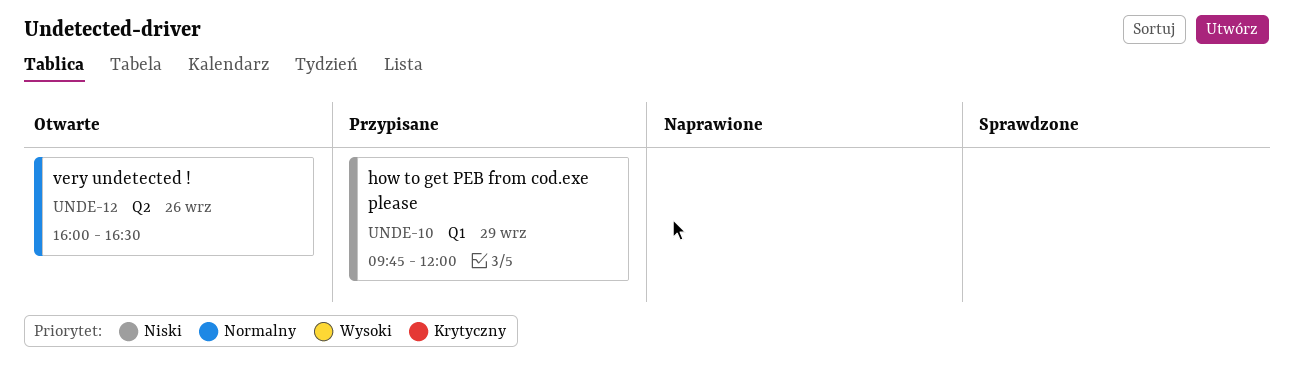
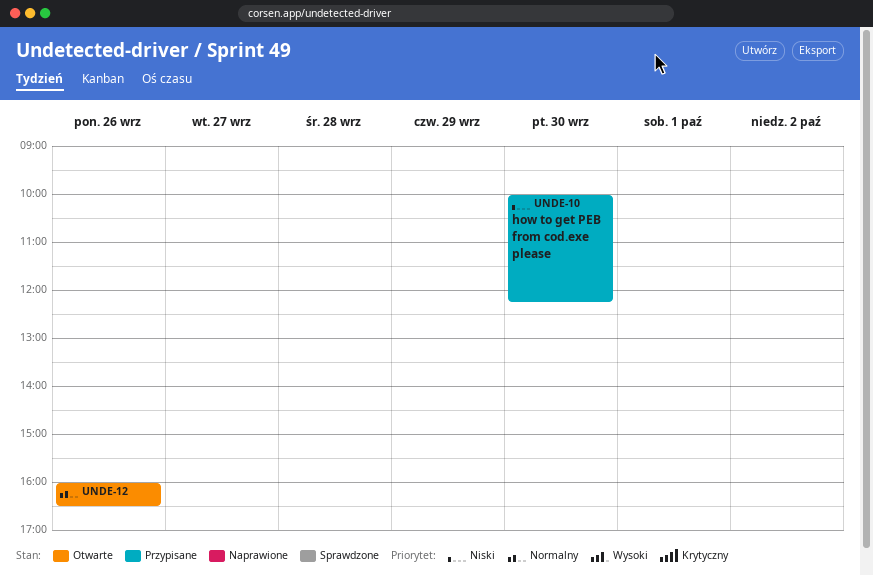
UNDE-10, day: Sep 29 -> Sep 30
UNDE-10, begins: 09:45 -> 10:00
UNDE-10, ends: 12:00 -> 12:15

